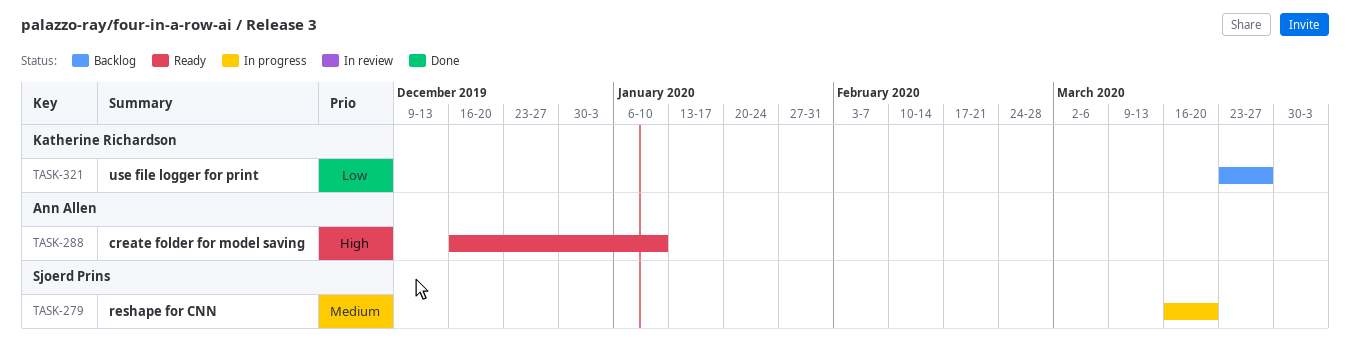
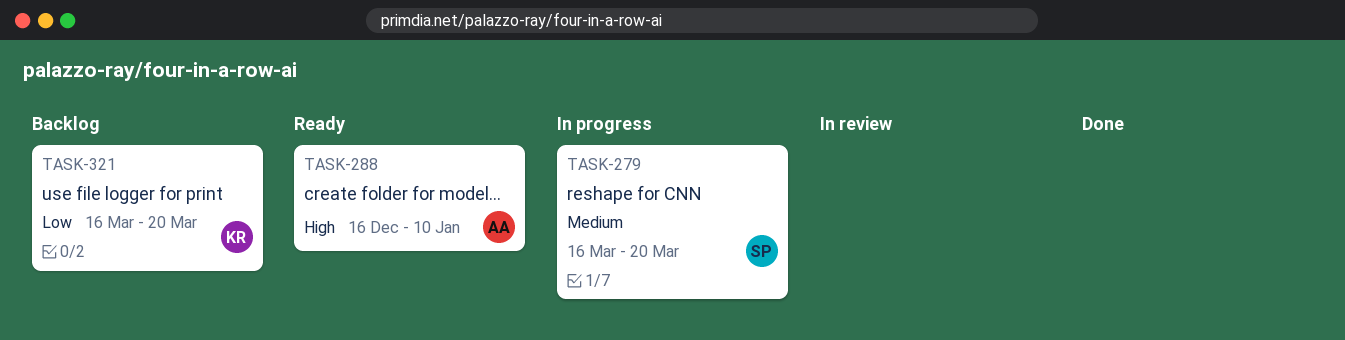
TASK-321, start: Mar 23 -> Mar 16
TASK-321, due: Mar 27 -> Mar 20

